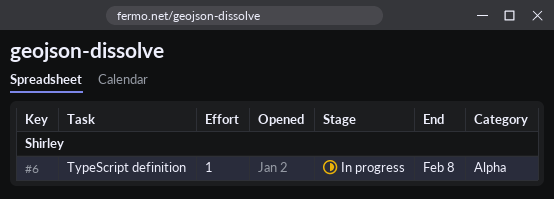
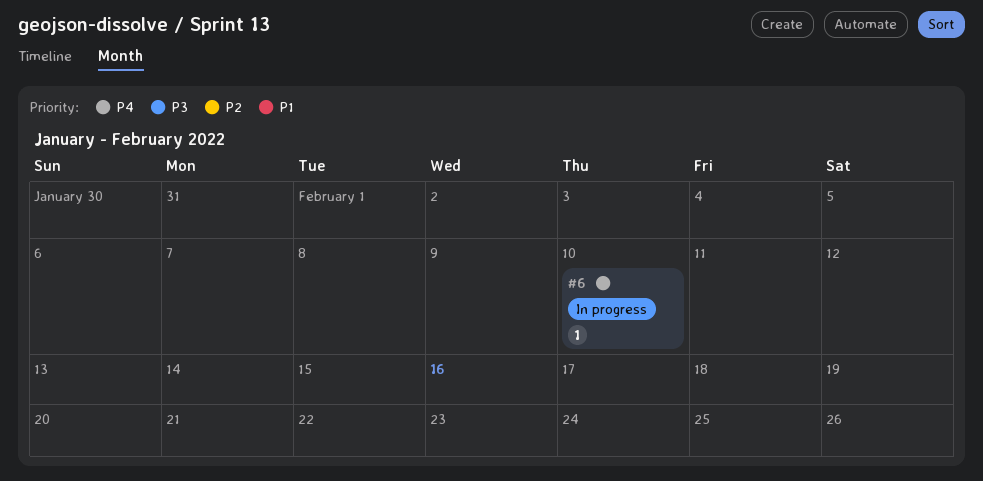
#6, due: Feb 8 -> Feb 10

